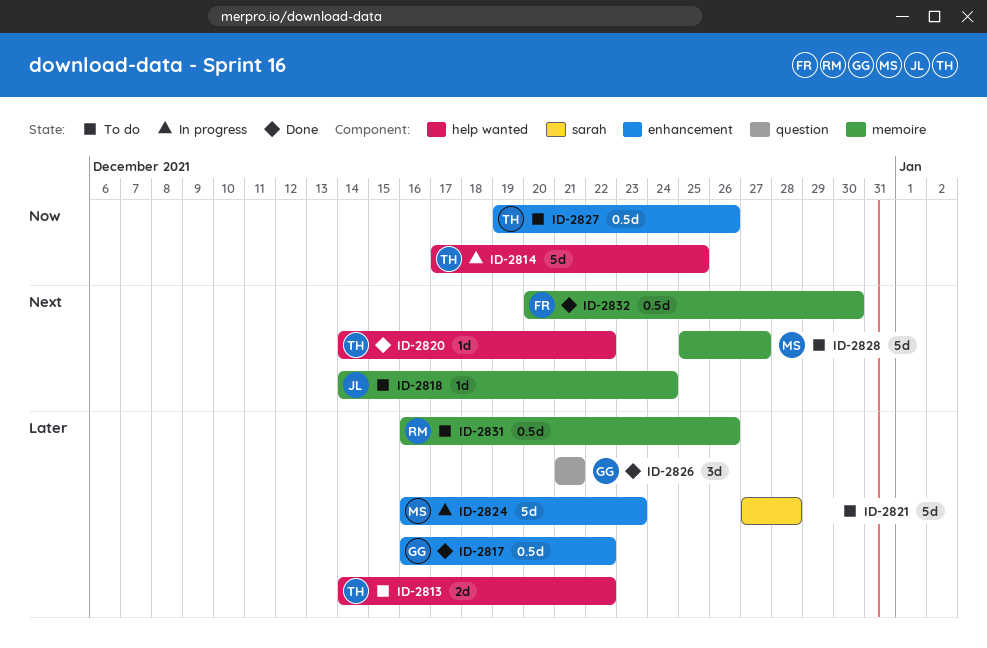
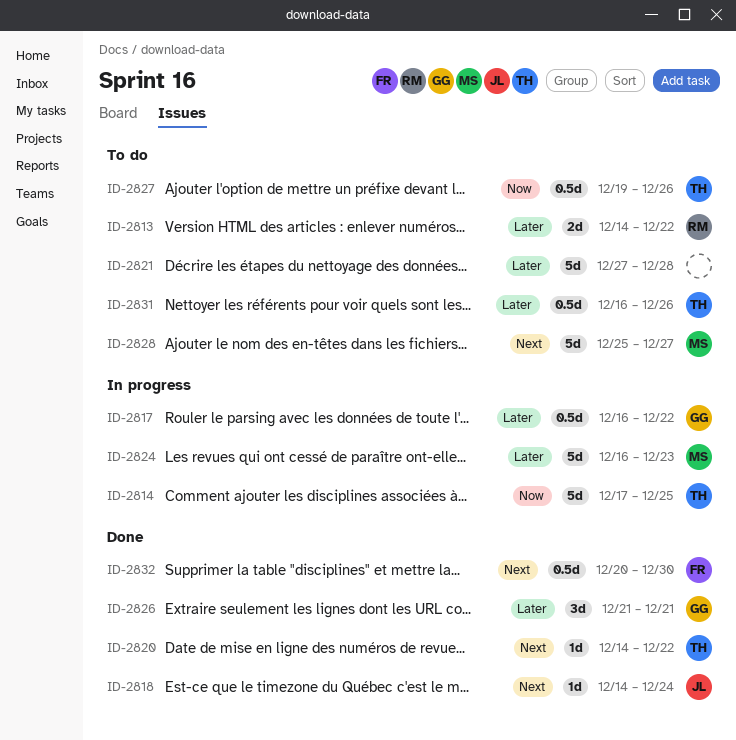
ID-2813, owner: TH -> RM
ID-2817, status: Done -> In progress
ID-2818, status: To do -> Done
ID-2831, owner: RM -> TH

